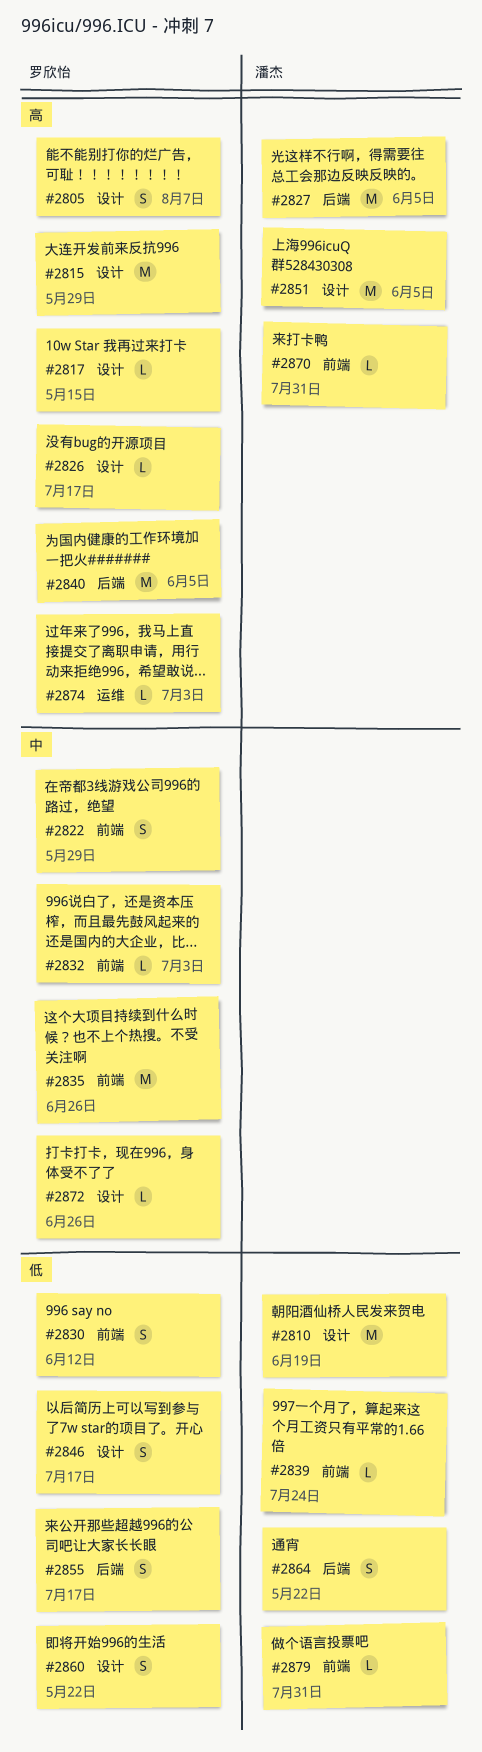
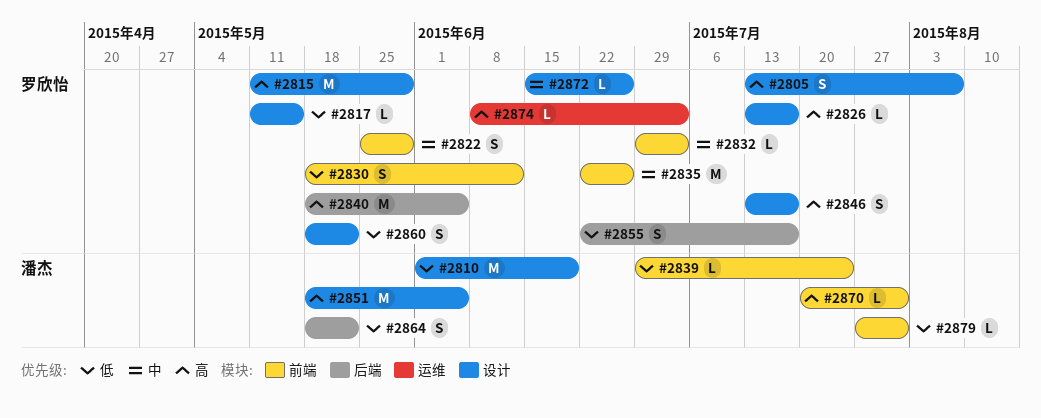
#2817, priority: 高 -> 低
#2827: present -> none
#2846, priority: 低 -> 高

